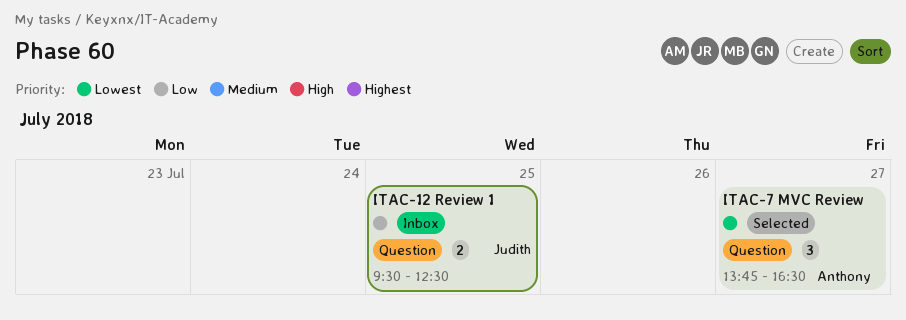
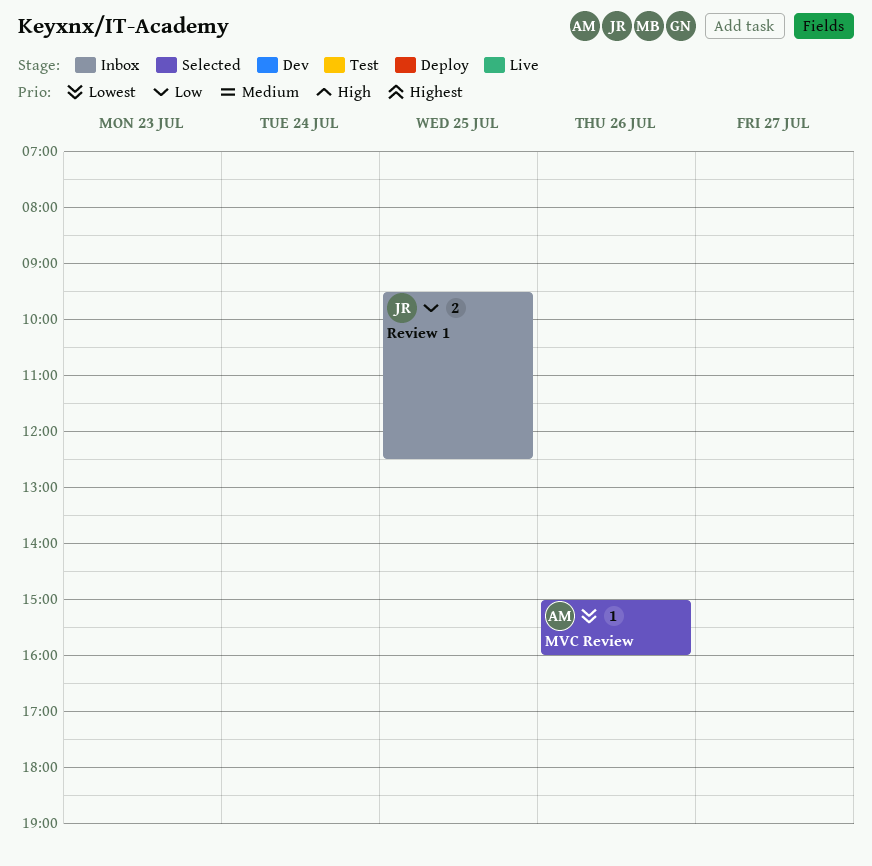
MVC Review, estimate: 3 -> 1
MVC Review, day: Jul 27 -> Jul 26
MVC Review, begins: 13:45 -> 15:00
MVC Review, ends: 16:30 -> 16:00

